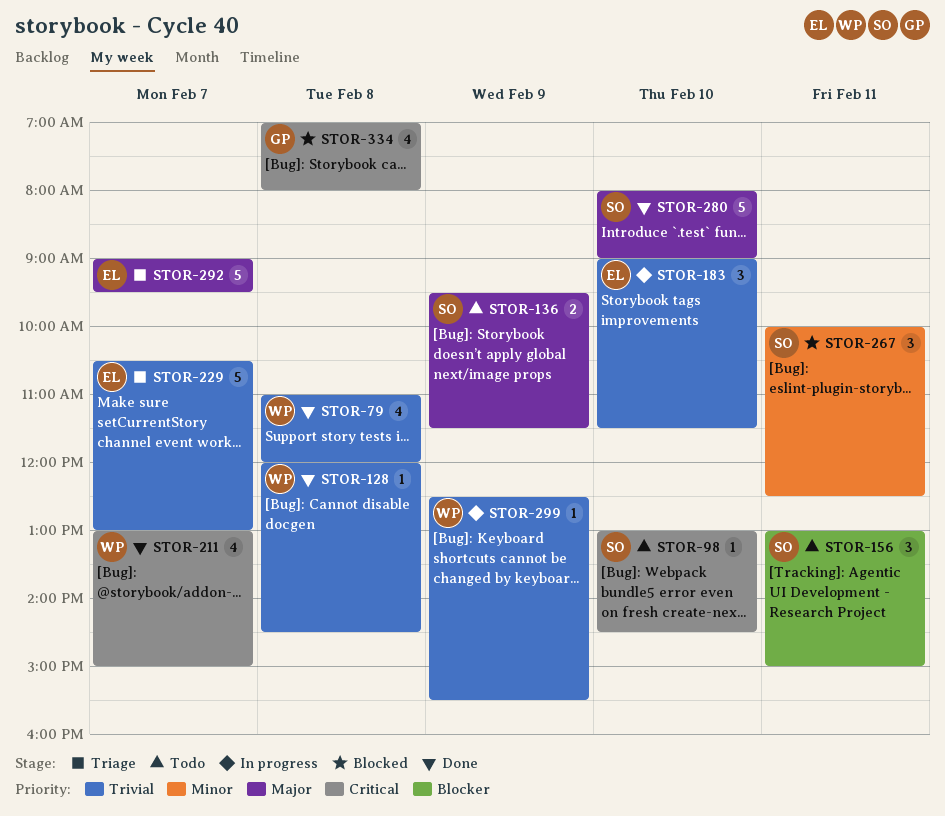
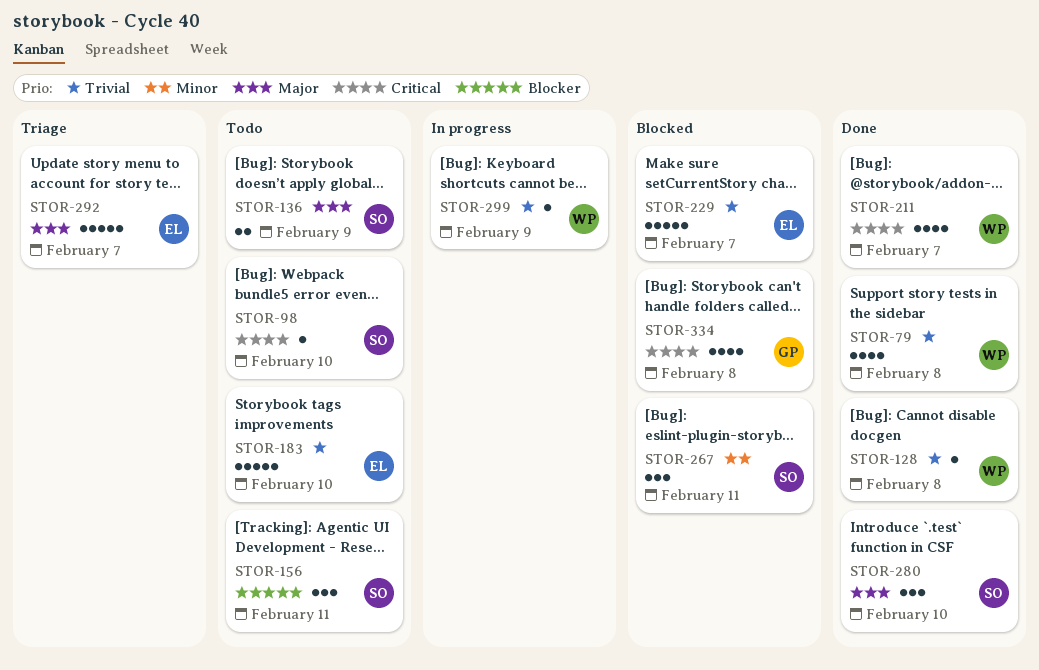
STOR-183, status: In progress -> Todo
STOR-183, estimate: 3 -> 5
STOR-229, status: Triage -> Blocked
STOR-280, estimate: 5 -> 3

